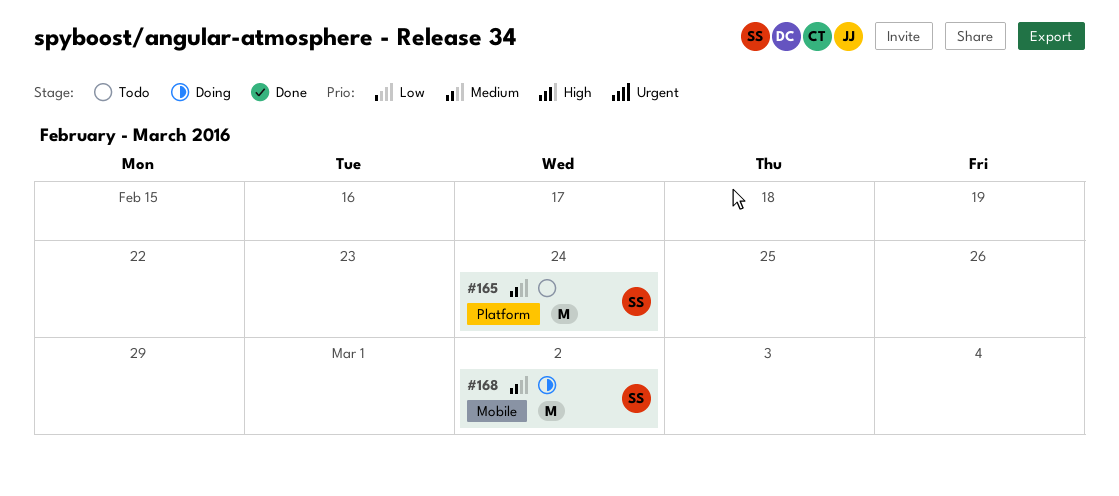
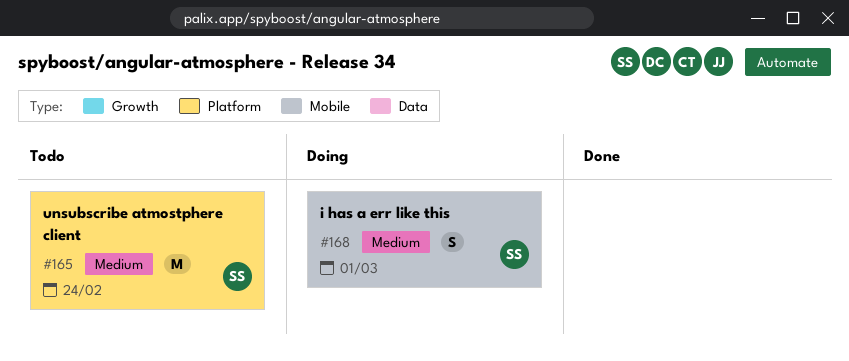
#168, estimate: M -> S
#168, due: Mar 2 -> Mar 1

